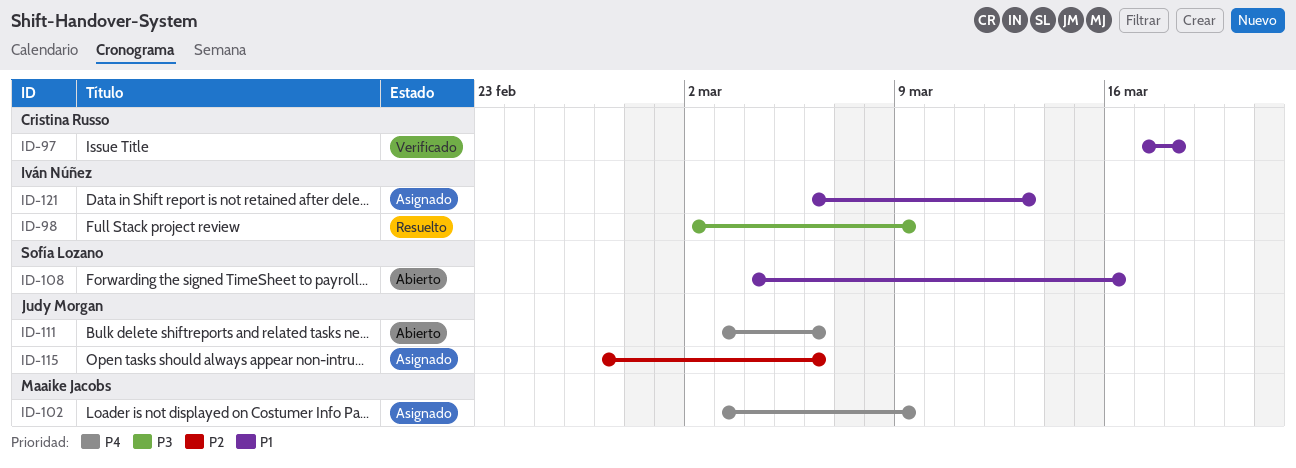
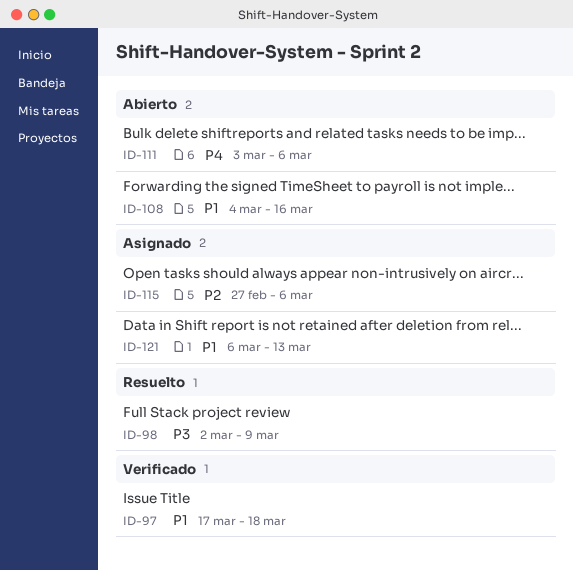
ID-102: present -> none

